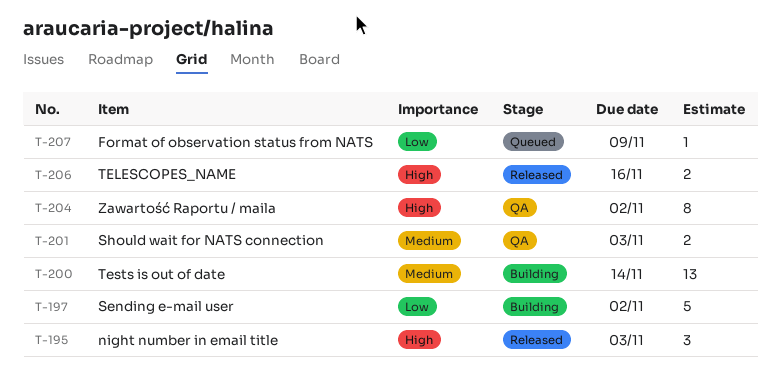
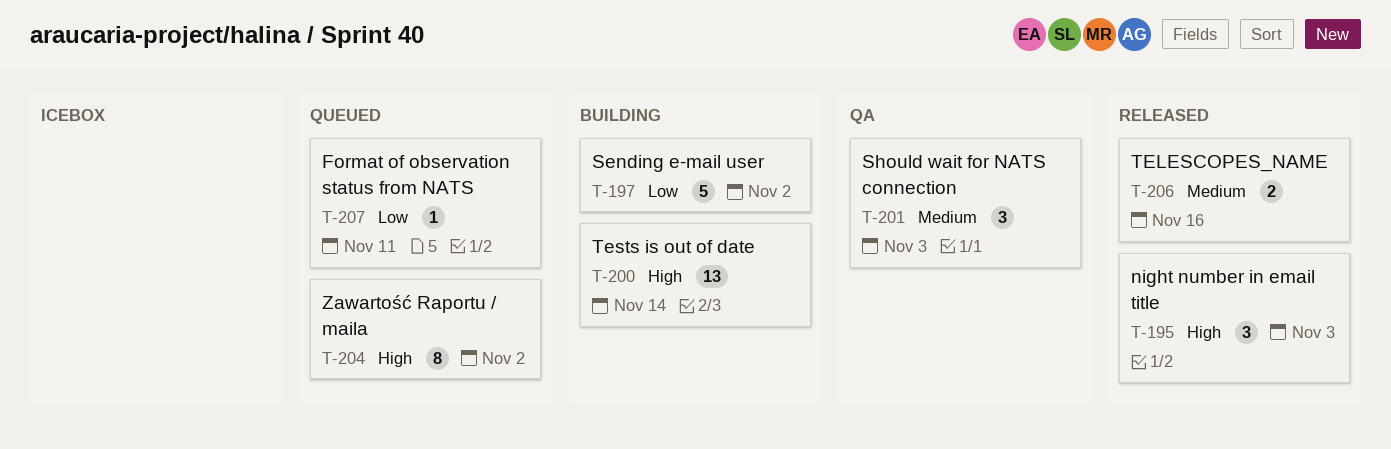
T-200, priority: Medium -> High
T-201, estimate: 2 -> 3
T-204, status: QA -> Queued
T-206, priority: High -> Medium
T-207, due: Nov 9 -> Nov 11

